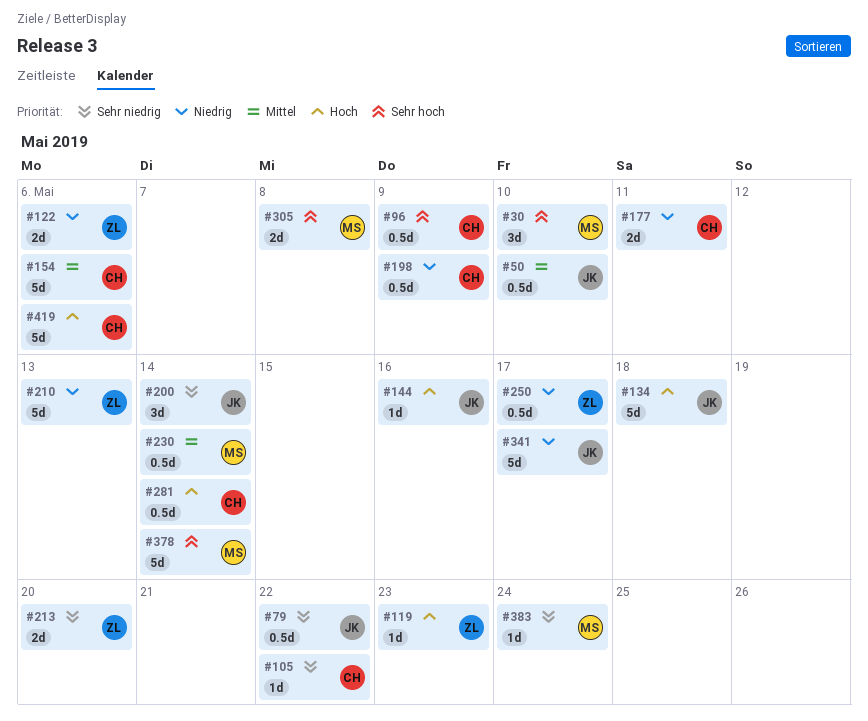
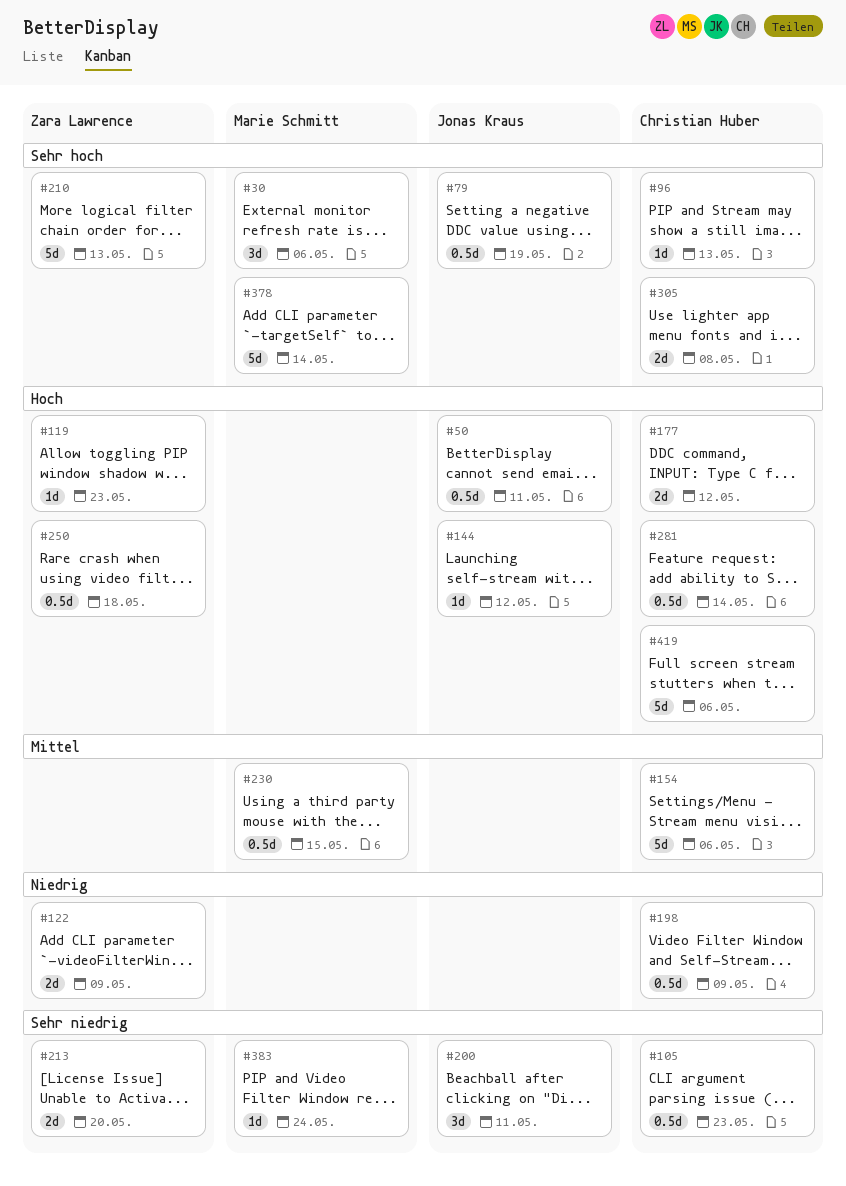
#30, due: May 10 -> May 6
#50, priority: Mittel -> Hoch
#50, due: May 10 -> May 11
#79, priority: Sehr niedrig -> Sehr hoch
#79, due: May 22 -> May 19
#96, estimate: 0.5d -> 1d
#96, due: May 9 -> May 13
#105, estimate: 1d -> 0.5d
#105, due: May 22 -> May 23
#122, due: May 6 -> May 9
#134: present -> none
#144, due: May 16 -> May 12
#177, priority: Niedrig -> Hoch
#177, due: May 11 -> May 12
#200, due: May 14 -> May 11
#210, priority: Niedrig -> Sehr hoch
#230, due: May 14 -> May 15
#250, priority: Niedrig -> Hoch
#250, due: May 17 -> May 18
#305, owner: Marie Schmitt -> Christian Huber
#341: present -> none

